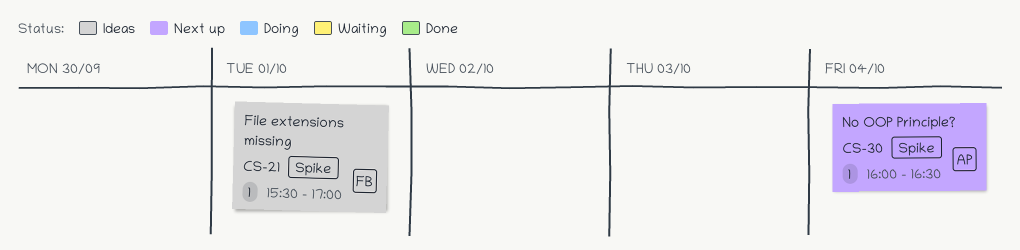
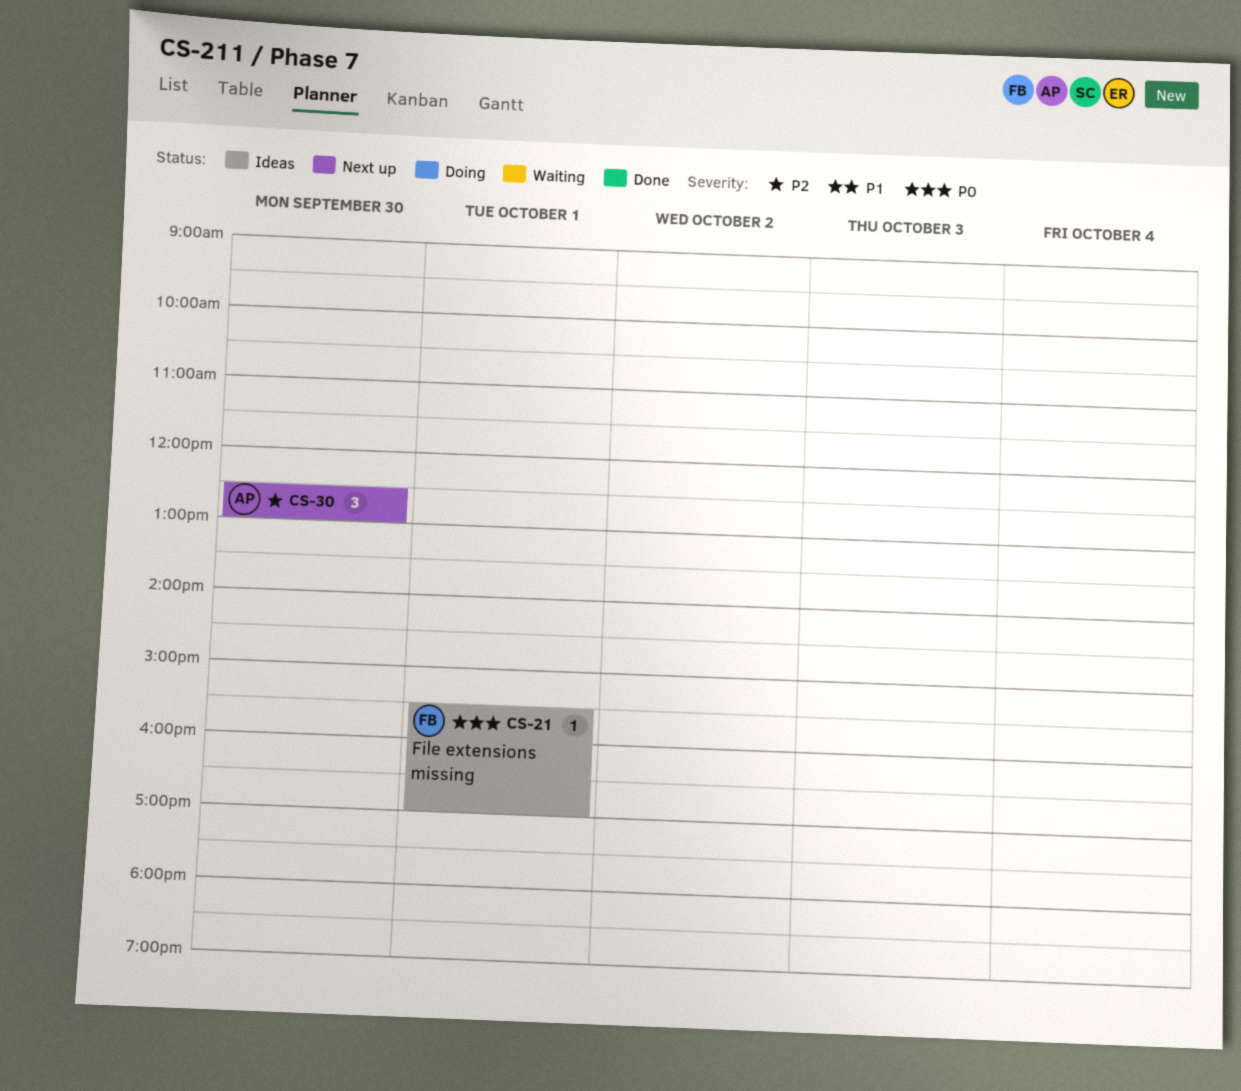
CS-30, estimate: 1 -> 3
CS-30, day: Oct 4 -> Sep 30
CS-30, begins: 16:00 -> 12:30
CS-30, ends: 16:30 -> 13:00

